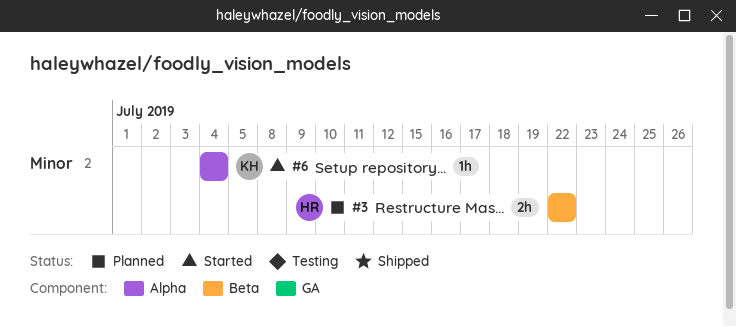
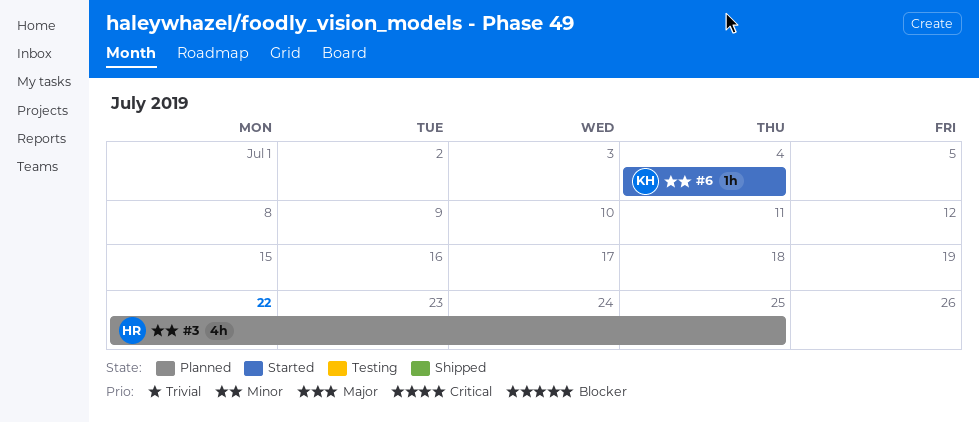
#3, estimate: 2h -> 4h
#3, due: Jul 22 -> Jul 25

